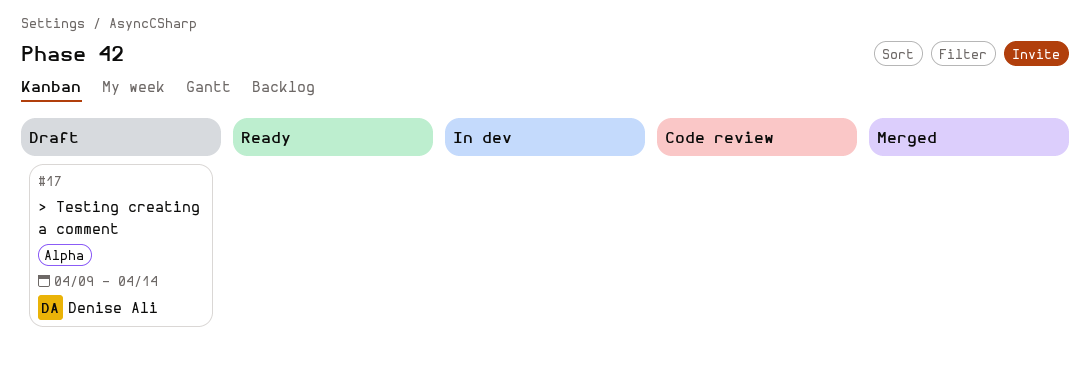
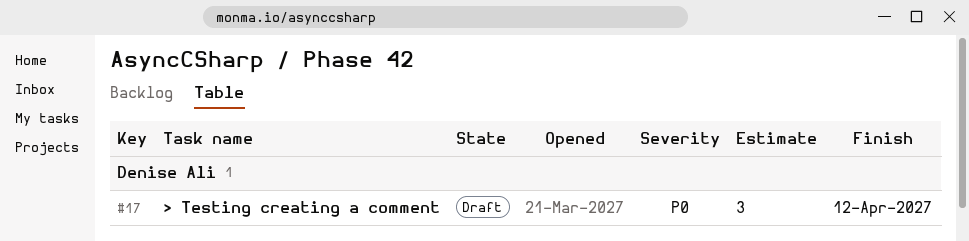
#17, due: Apr 14 -> Apr 12

